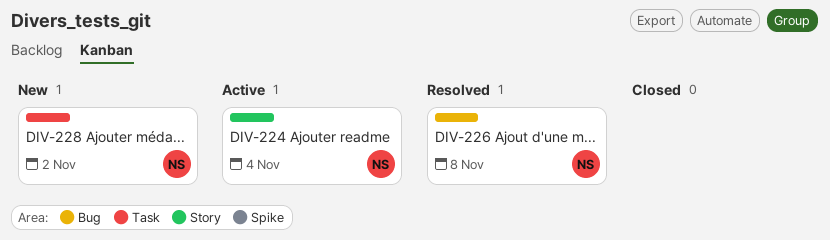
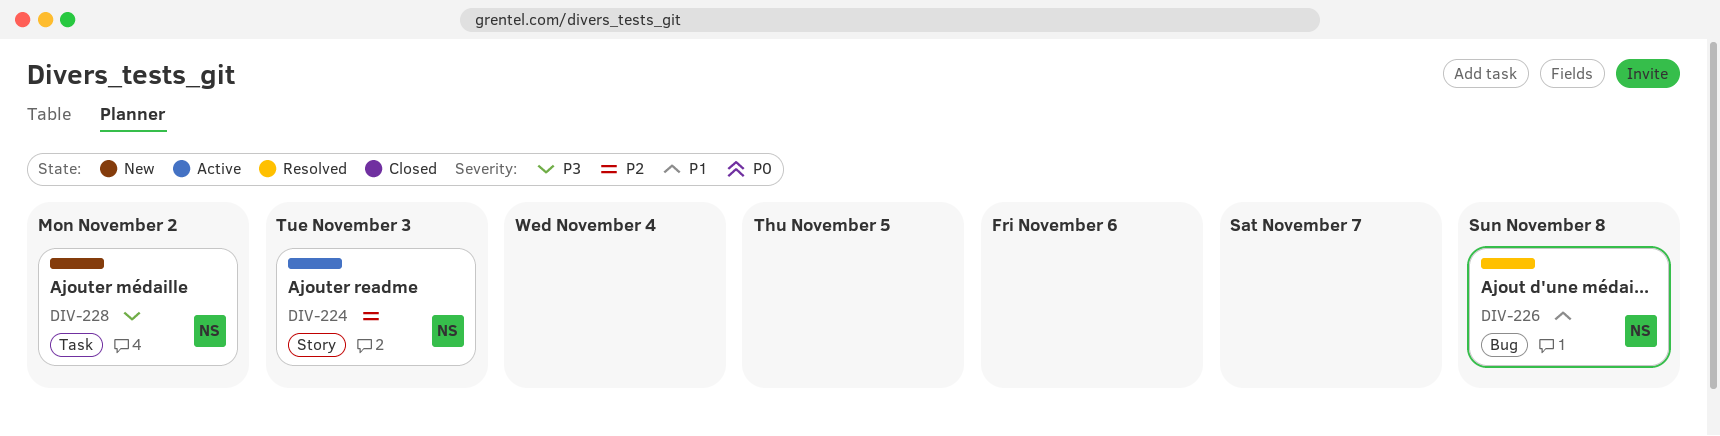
DIV-224, due: Nov 4 -> Nov 3

